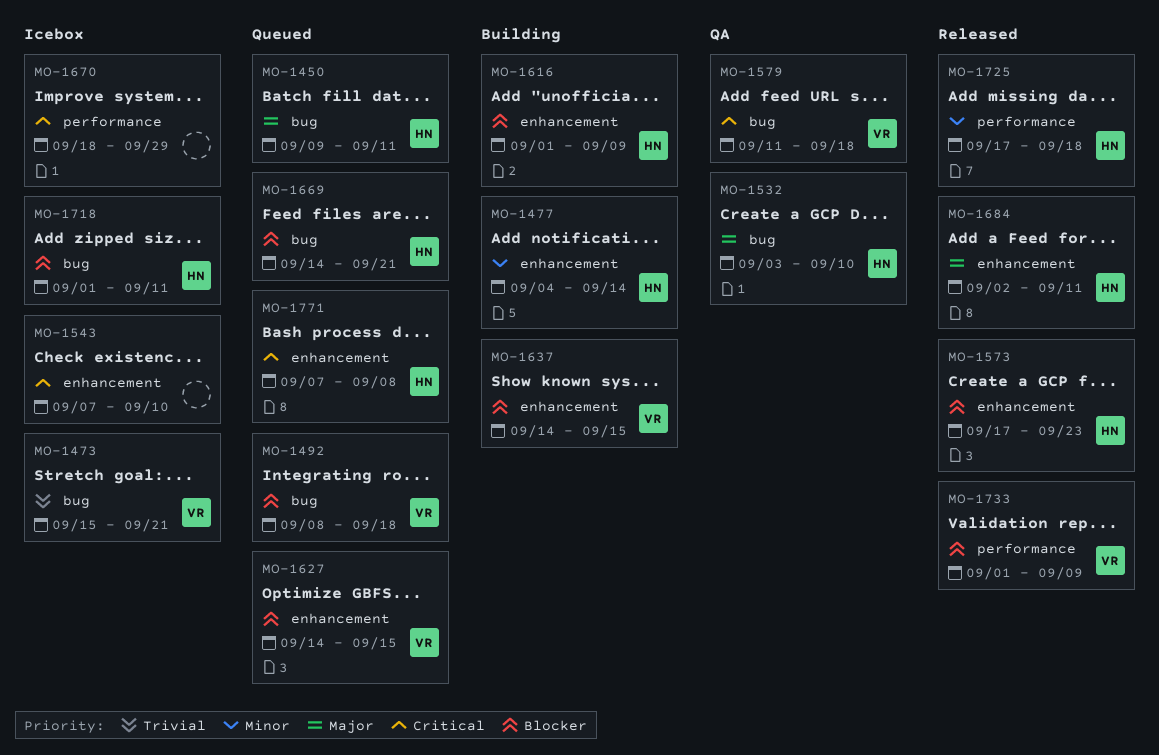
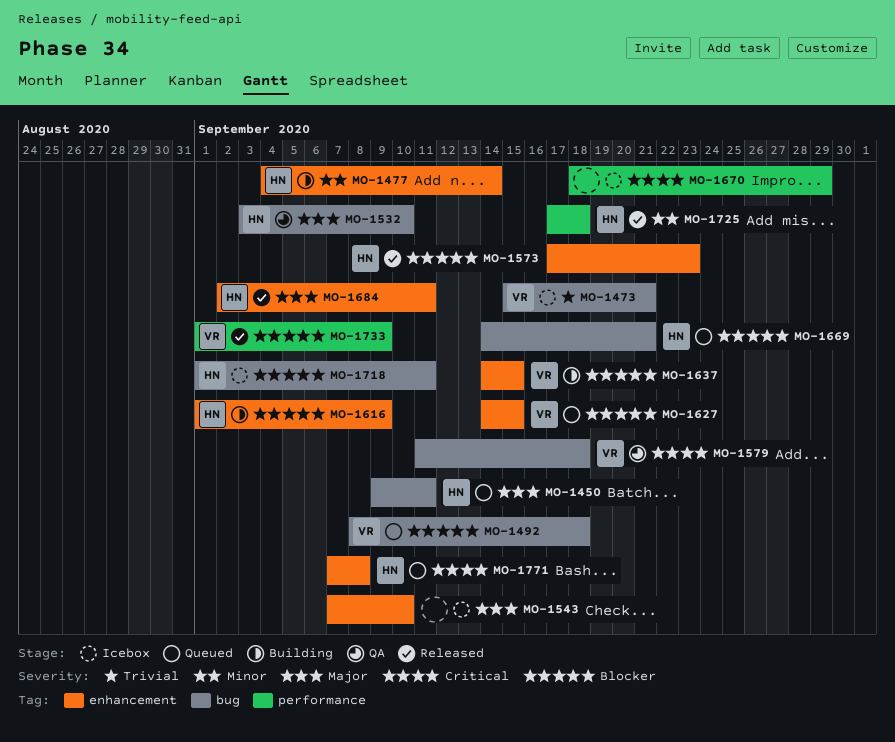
MO-1543, priority: Critical -> Major

